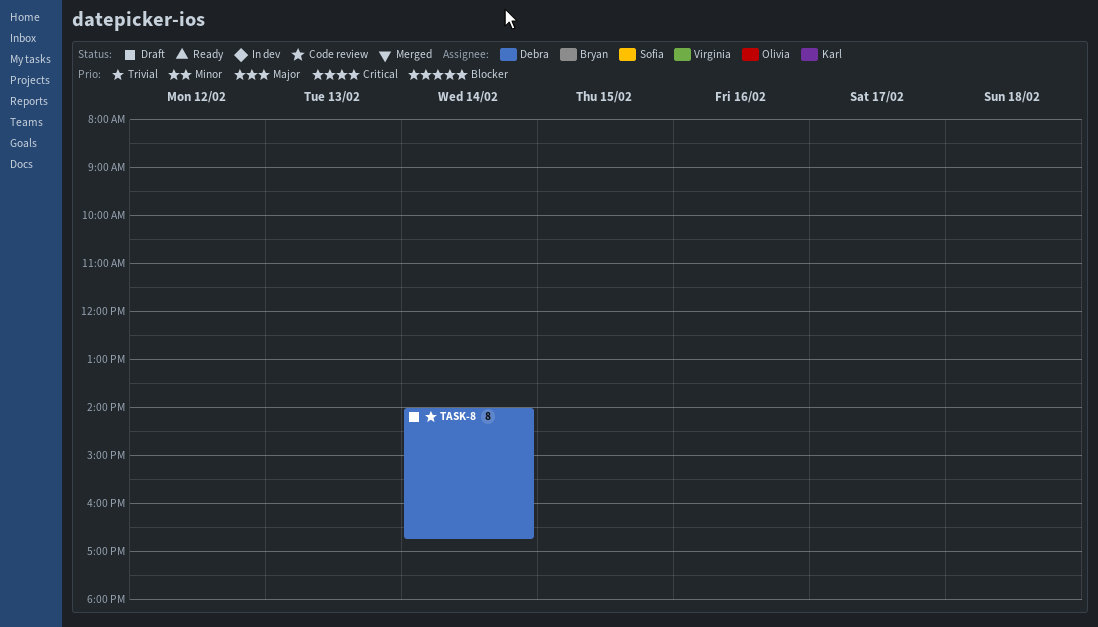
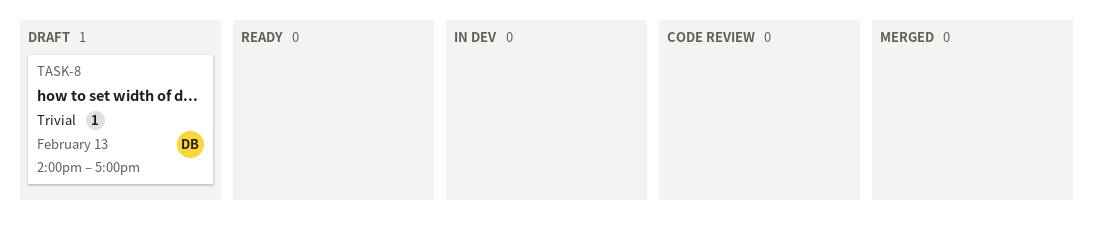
TASK-8, estimate: 8 -> 1
TASK-8, day: Feb 14 -> Feb 13
TASK-8, ends: 16:45 -> 17:00

